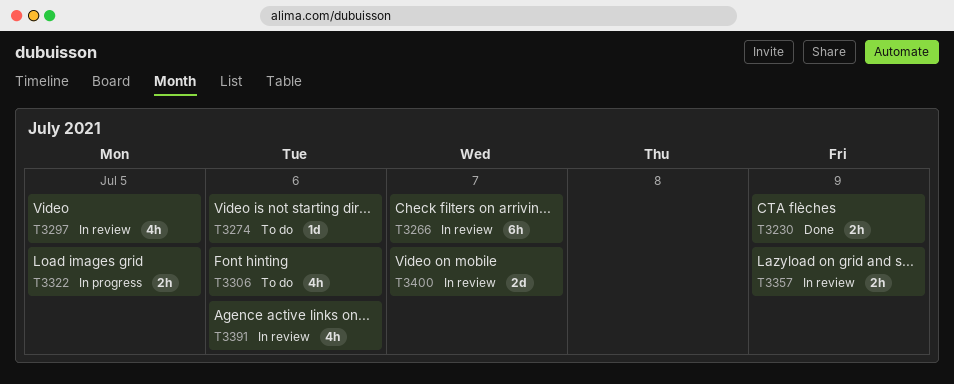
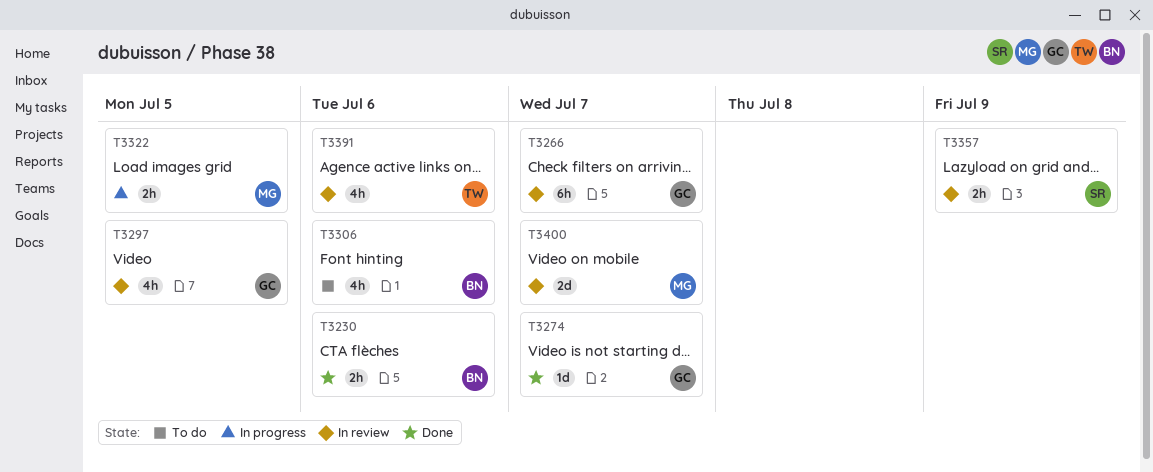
T3230, due: Jul 9 -> Jul 6
T3274, status: To do -> Done
T3274, due: Jul 6 -> Jul 7

